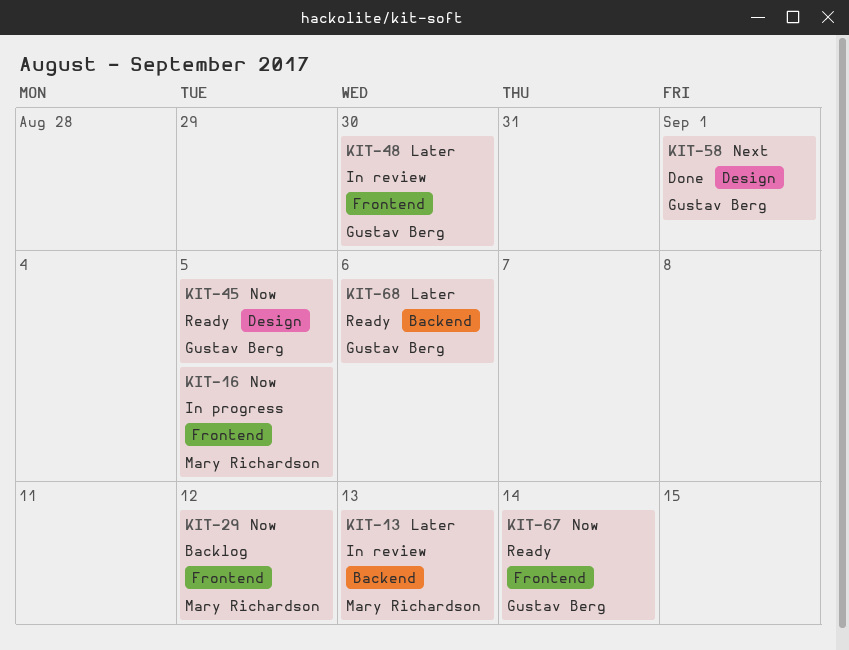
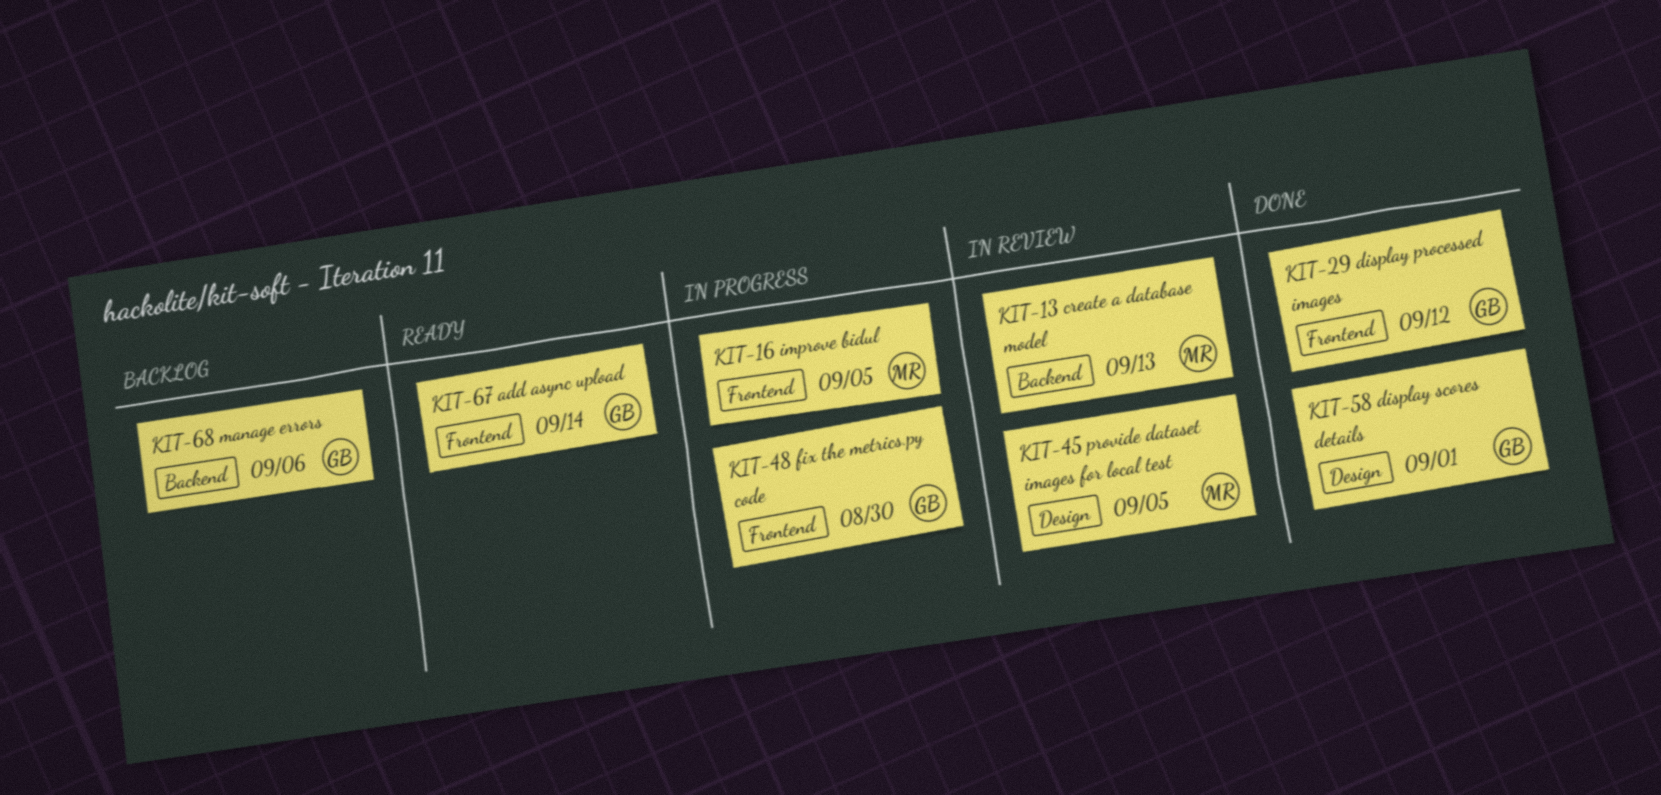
KIT-29, status: Backlog -> Done
KIT-29, owner: Mary Richardson -> Gustav Berg
KIT-45, status: Ready -> In review
KIT-45, owner: Gustav Berg -> Mary Richardson
KIT-48, status: In review -> In progress
KIT-68, status: Ready -> Backlog

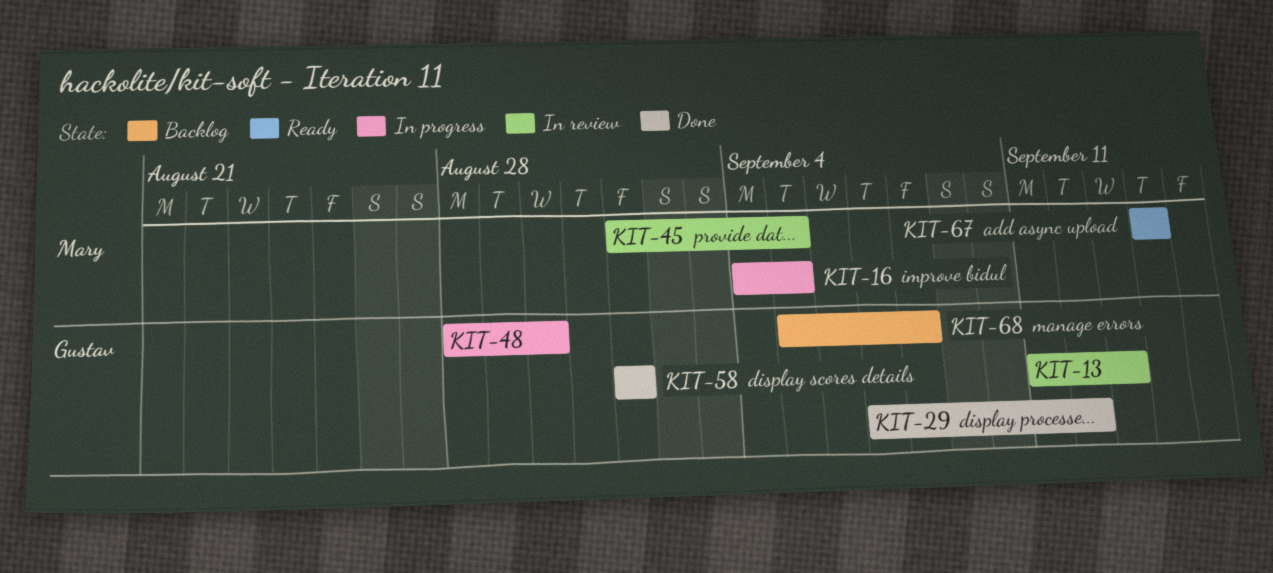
KIT-13, owner: Mary -> Gustav
KIT-67, owner: Gustav -> Mary
KIT-68, due: Sep 6 -> Sep 8

